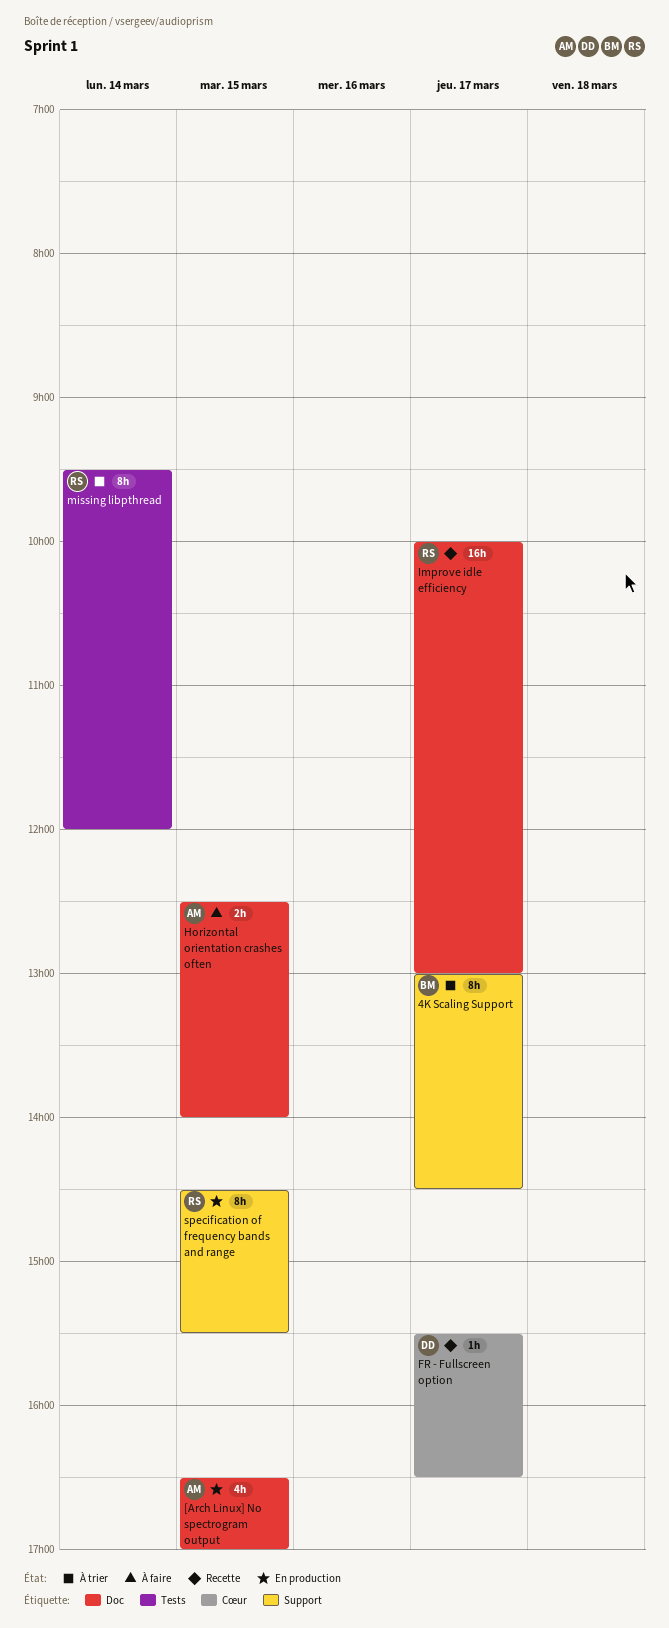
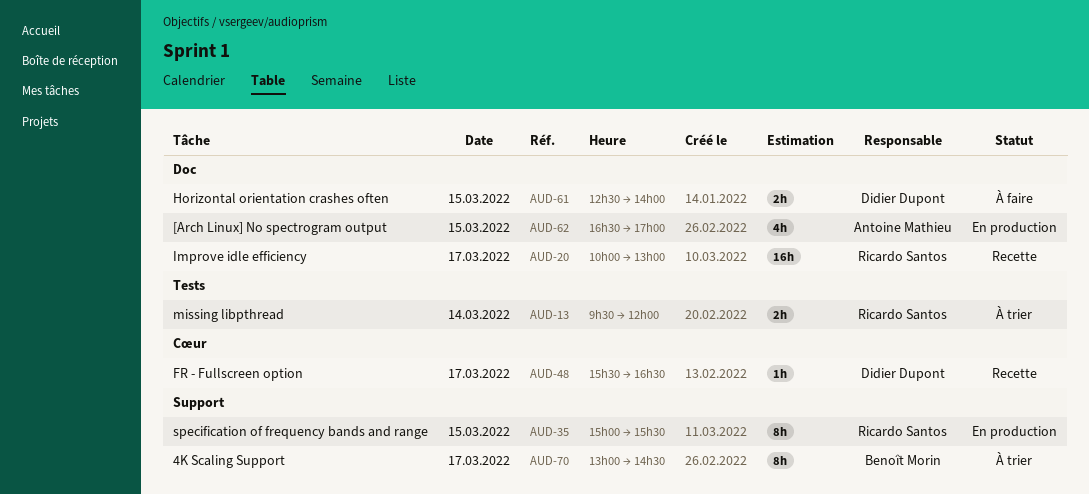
Horizontal orientation crashes often, owner: Antoine Mathieu -> Didier Dupont
missing libpthread, estimate: 8h -> 2h
specification of frequency bands and range, begins: 14:30 -> 15:00

